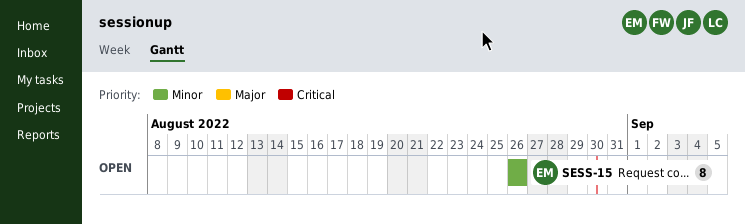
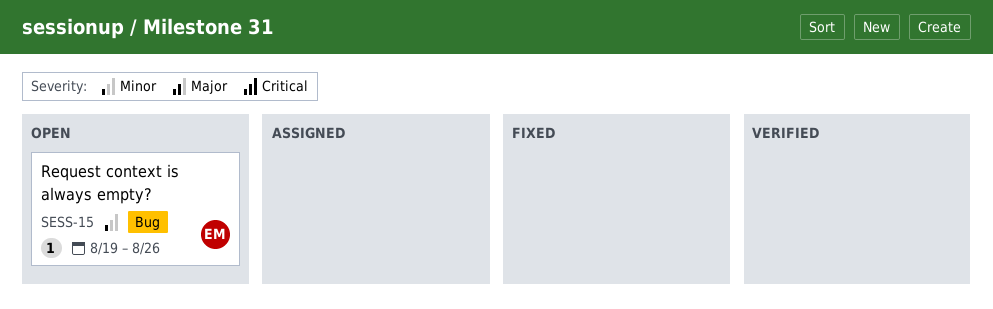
SESS-15, estimate: 8 -> 1
SESS-15, start: Aug 26 -> Aug 19

